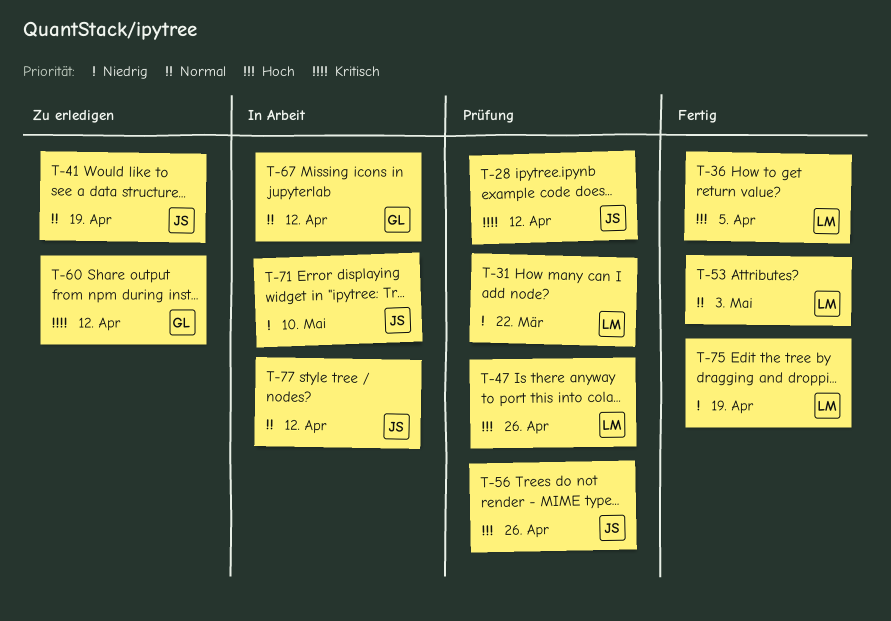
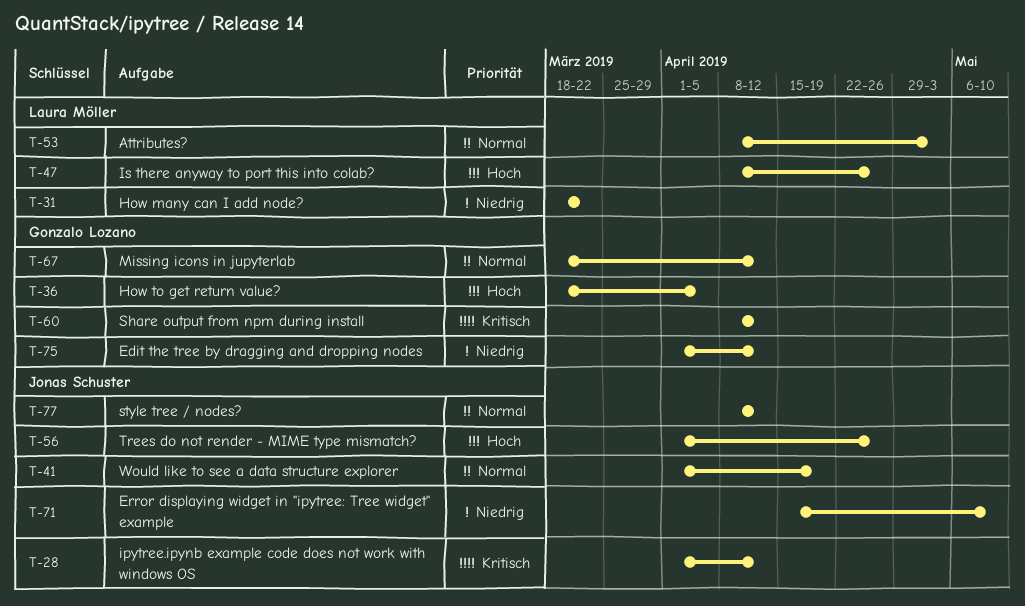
T-36, owner: Laura Möller -> Gonzalo Lozano
T-75, owner: Laura Möller -> Gonzalo Lozano
T-75, due: Apr 19 -> Apr 12

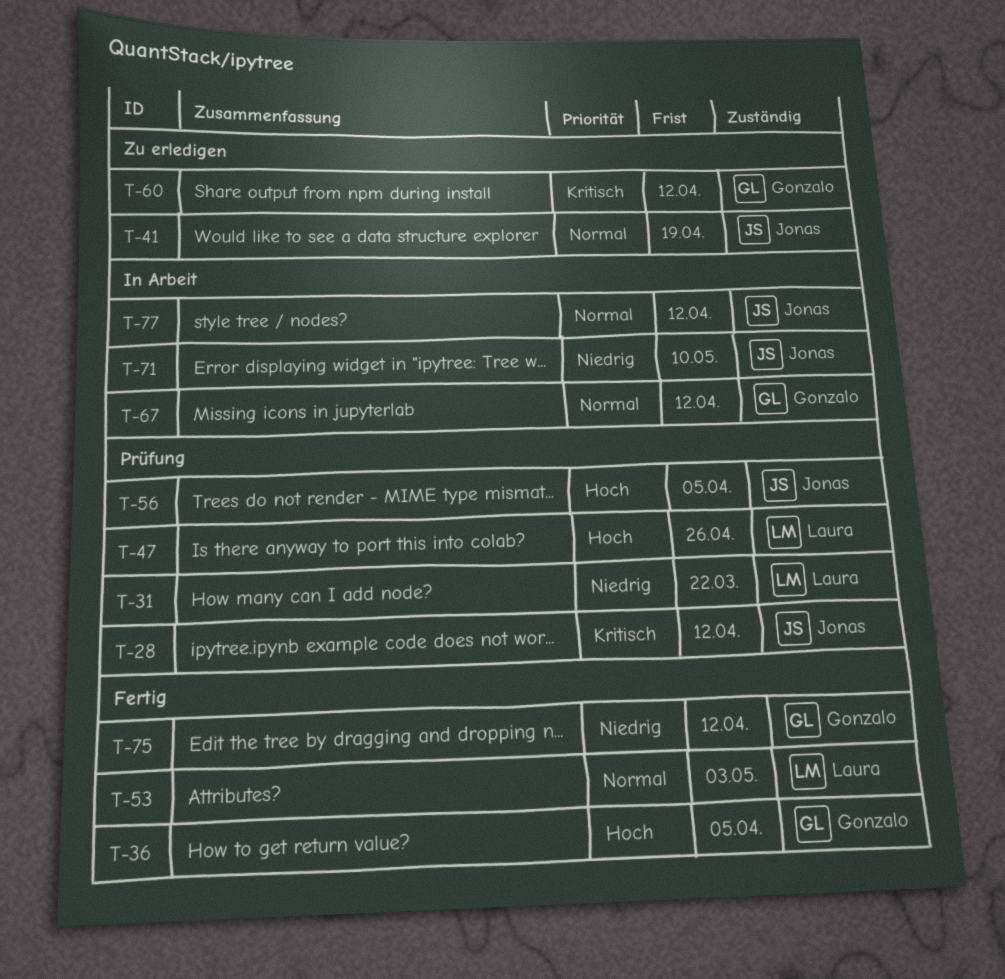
T-56, due: Apr 26 -> Apr 5

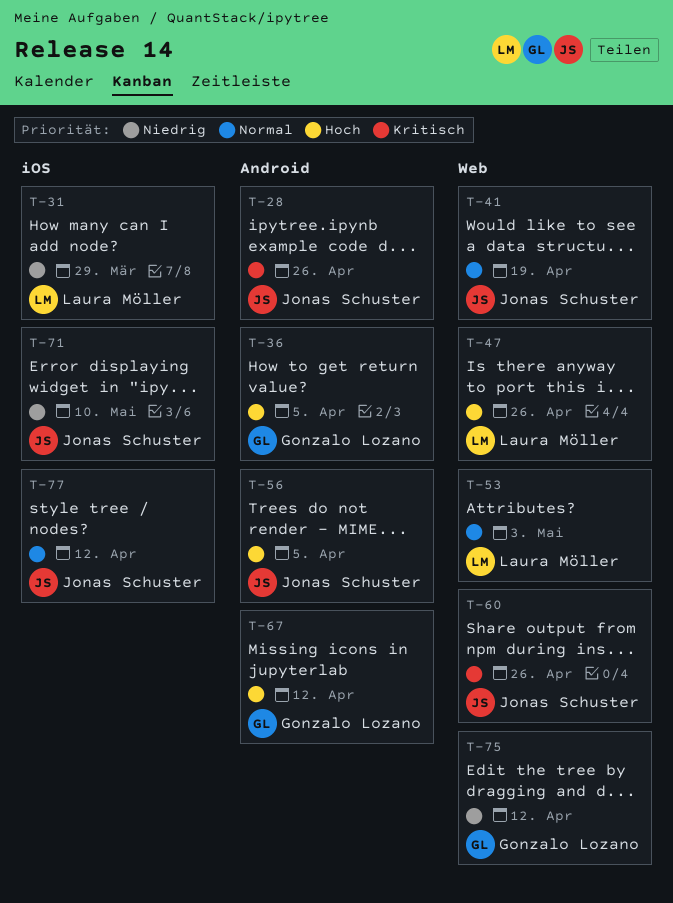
T-28, due: Apr 12 -> Apr 26
T-31, due: Mar 22 -> Mar 29
T-60, owner: Gonzalo Lozano -> Jonas Schuster
T-60, due: Apr 12 -> Apr 26
T-67, priority: Normal -> Hoch

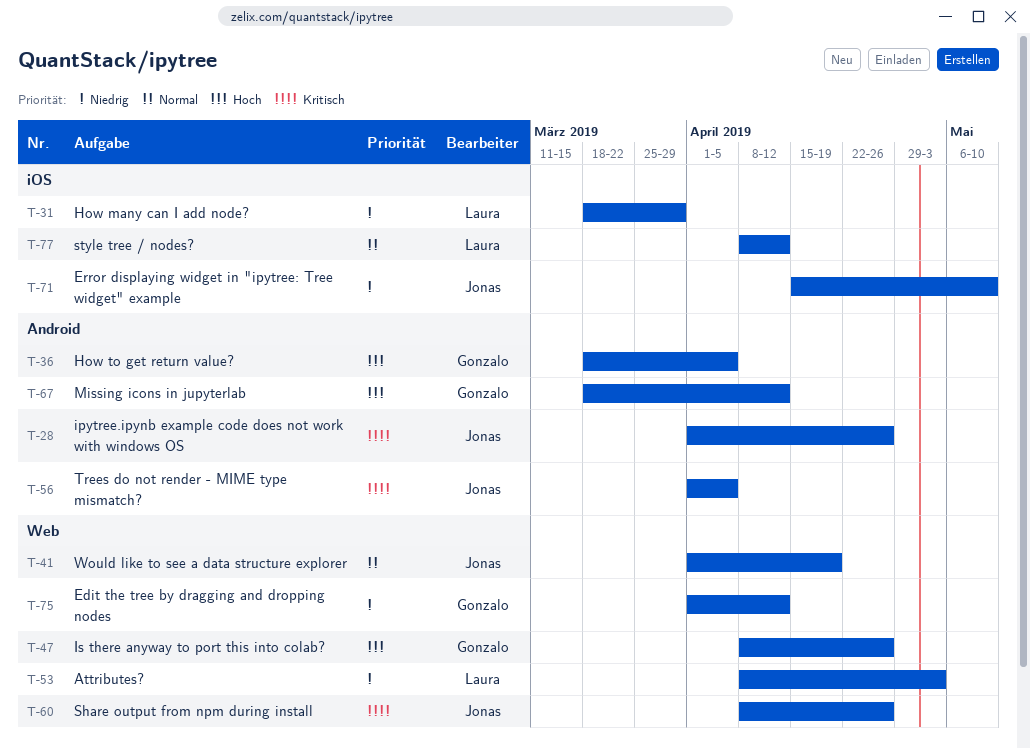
T-47, owner: Laura Möller -> Gonzalo Lozano
T-53, priority: Normal -> Niedrig
T-56, priority: Hoch -> Kritisch
T-77, owner: Jonas Schuster -> Laura Möller

